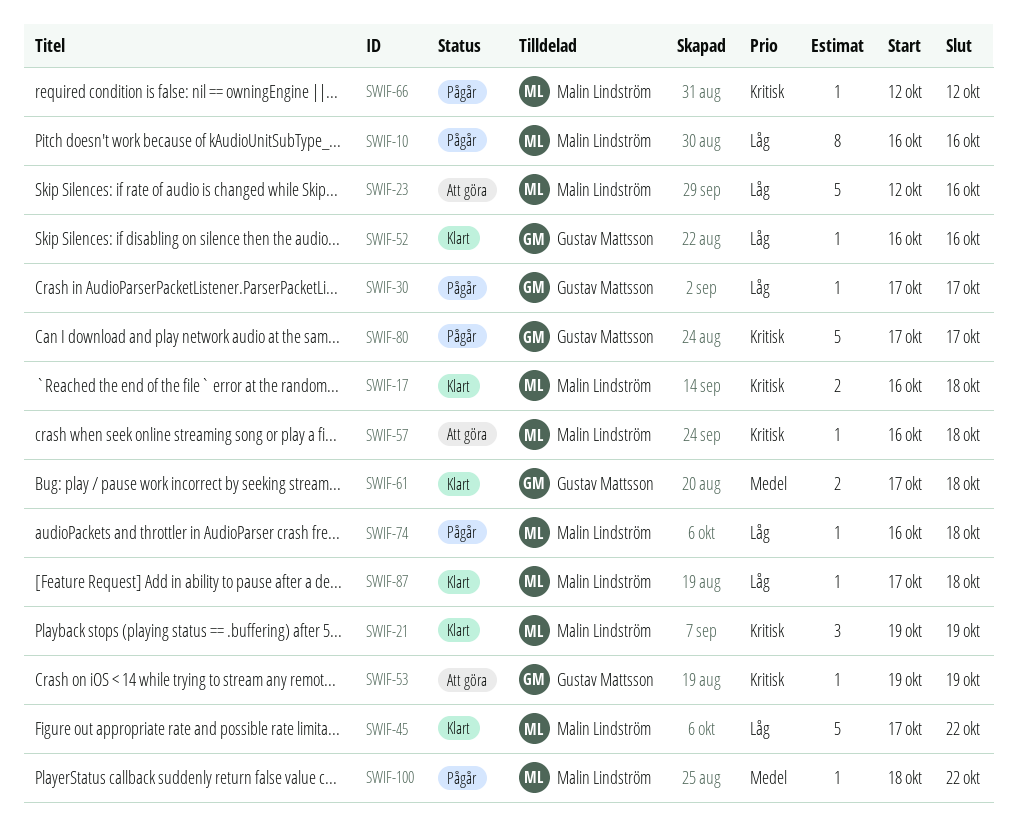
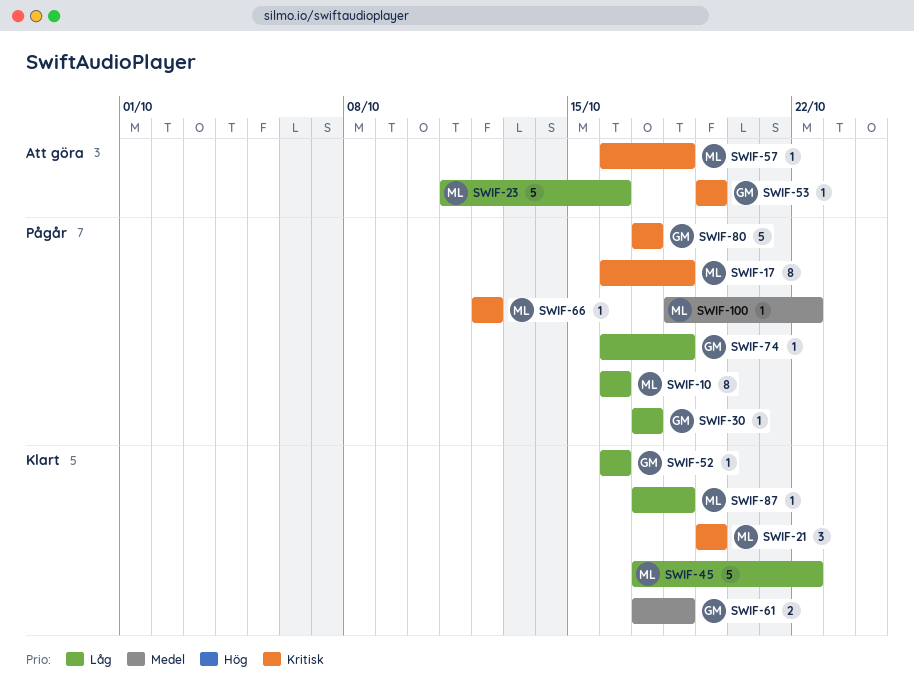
SWIF-17, status: Klart -> Pågår
SWIF-17, estimate: 2 -> 8
SWIF-23, start: Oct 12 -> Oct 11
SWIF-74, owner: Malin Lindström -> Gustav Mattsson

